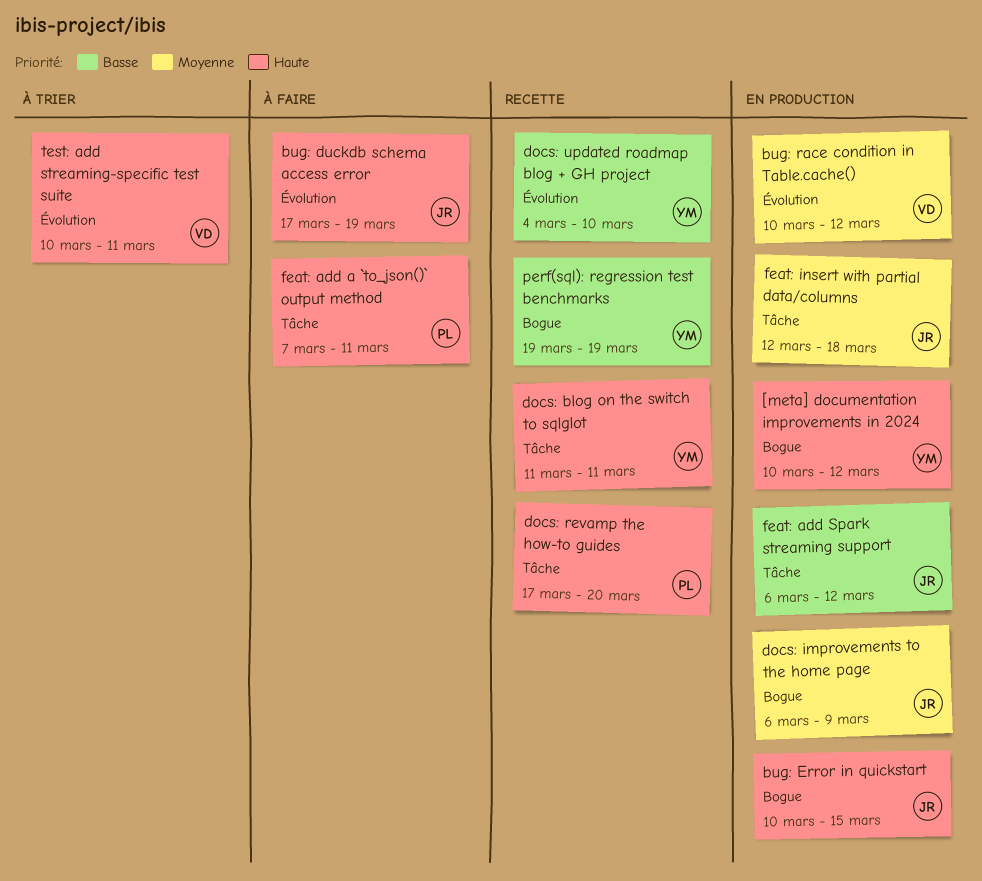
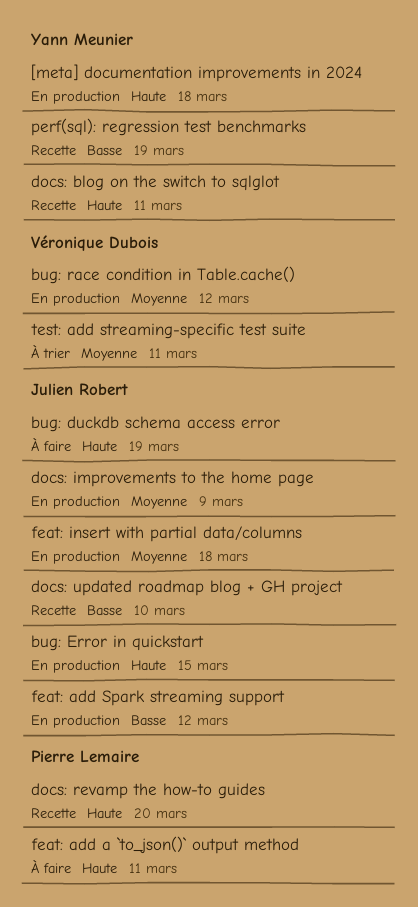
[meta] documentation improvements in 2024, due: Mar 12 -> Mar 18
docs: updated roadmap blog + GH project, owner: Yann Meunier -> Julien Robert
test: add streaming-specific test suite, priority: Haute -> Moyenne

